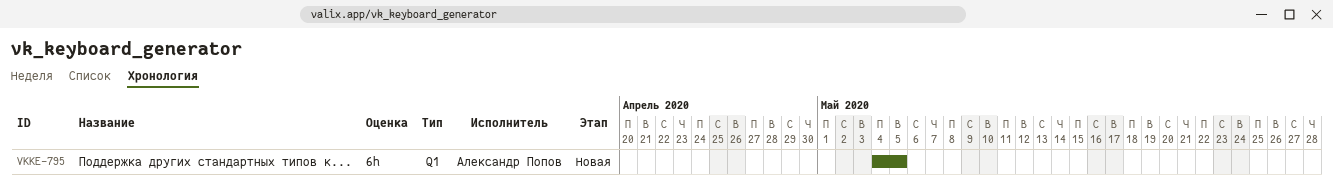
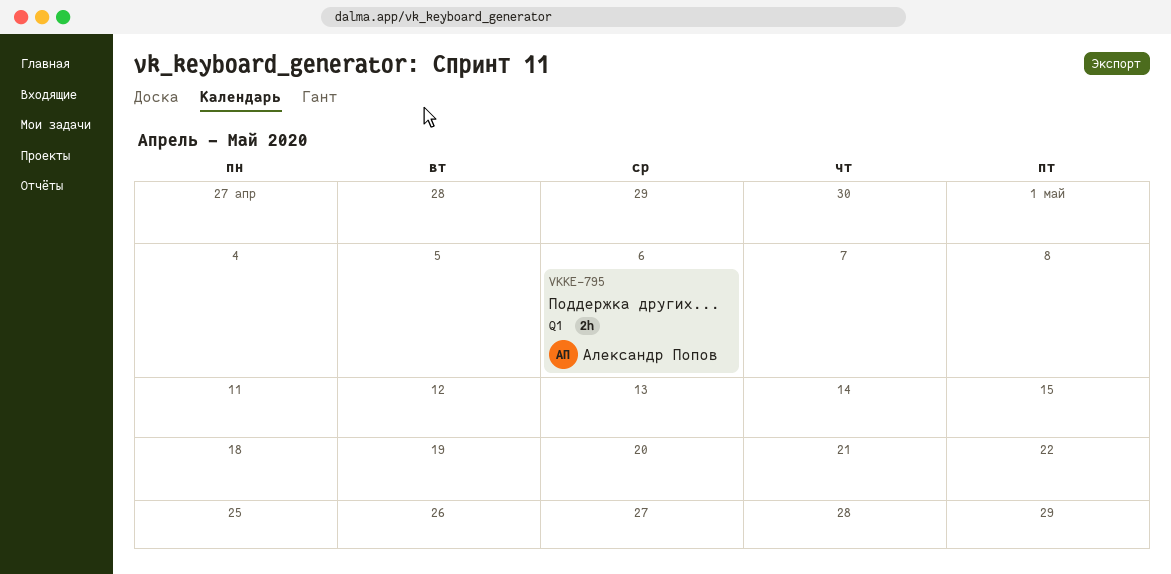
VKKE-795, estimate: 6h -> 2h
VKKE-795, due: May 5 -> May 6

